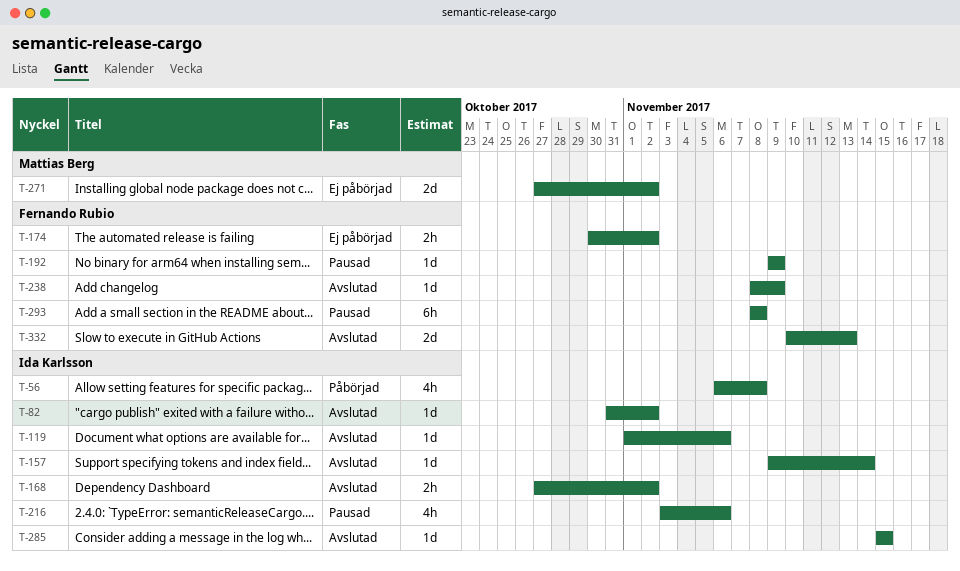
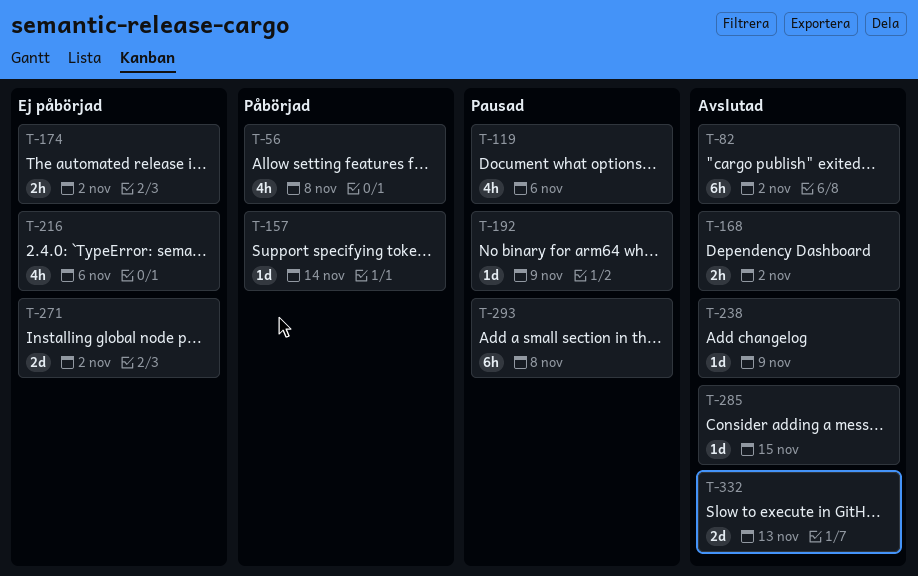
T-82, estimate: 1d -> 6h
T-119, status: Avslutad -> Pausad
T-119, estimate: 1d -> 4h
T-157, status: Avslutad -> Påbörjad
T-216, status: Pausad -> Ej påbörjad

